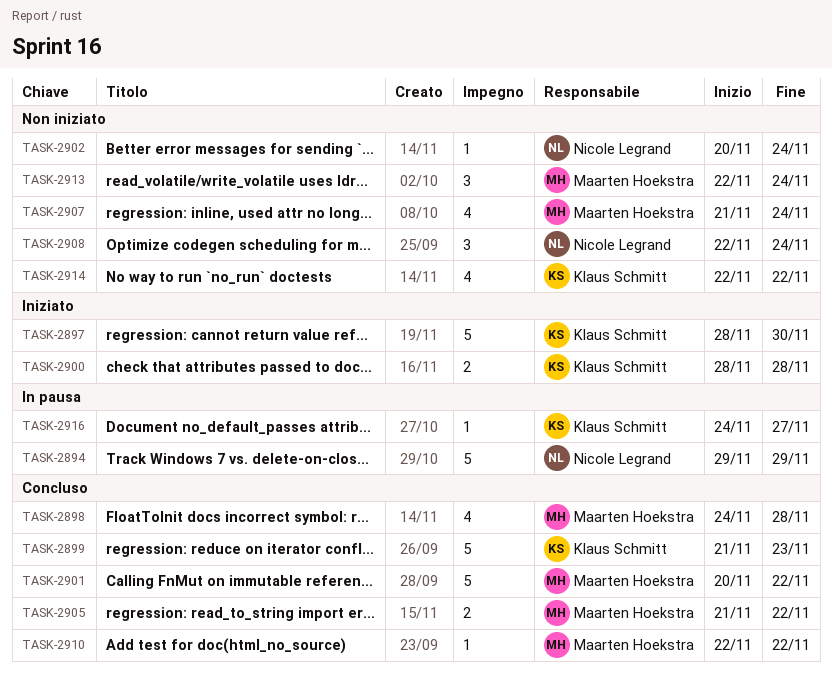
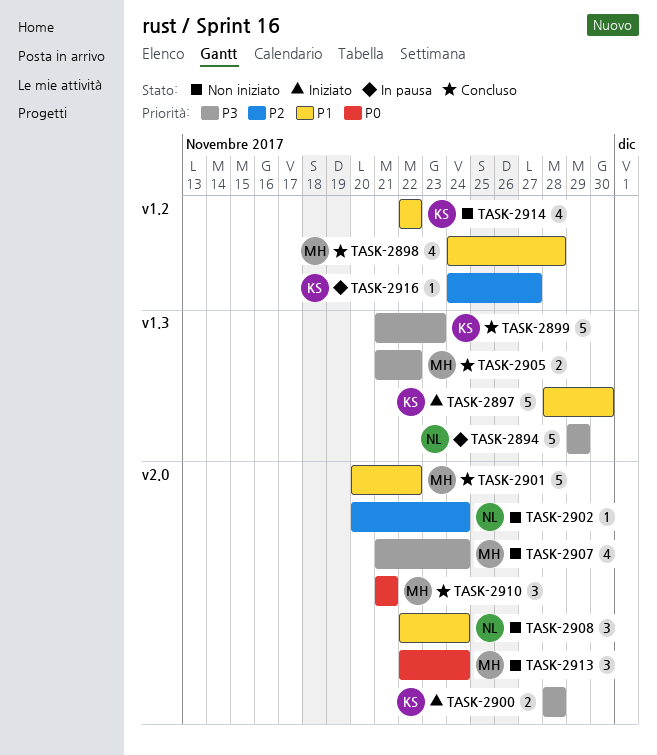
TASK-2910, estimate: 1 -> 3
TASK-2910, start: Nov 22 -> Nov 21
TASK-2910, due: Nov 22 -> Nov 21

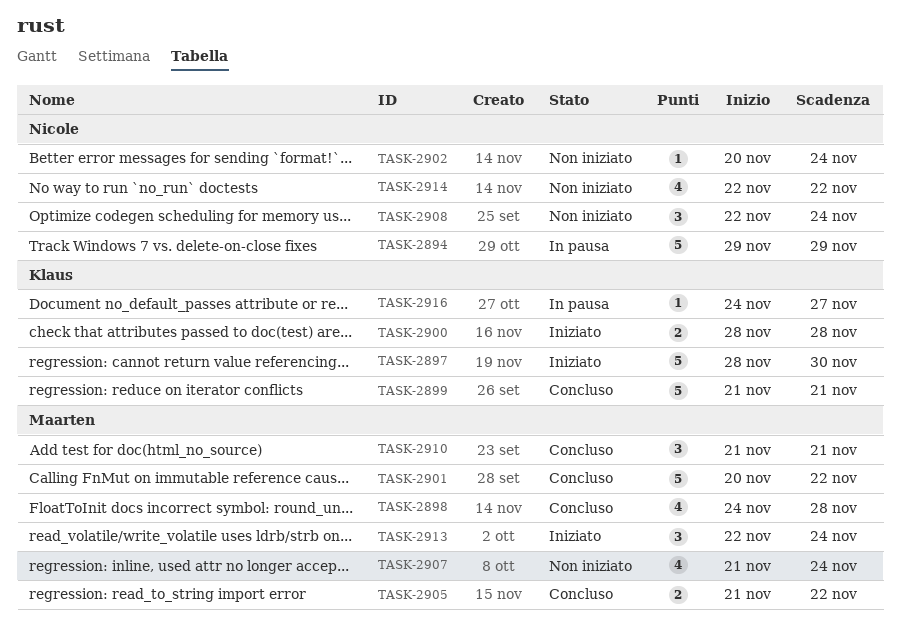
TASK-2899, due: Nov 23 -> Nov 21
TASK-2913, status: Non iniziato -> Iniziato
TASK-2914, owner: Klaus -> Nicole

